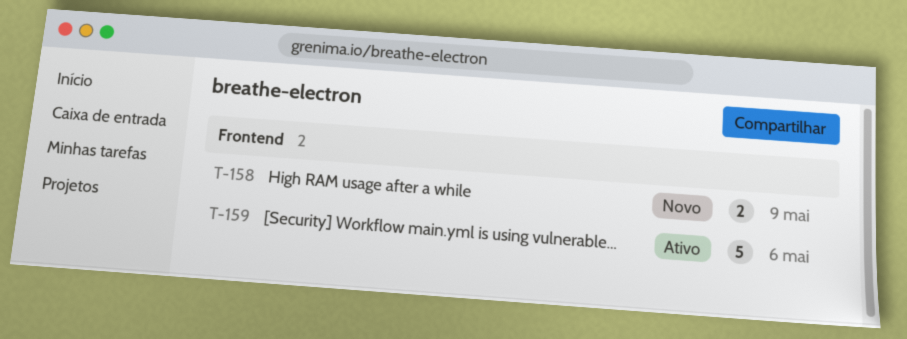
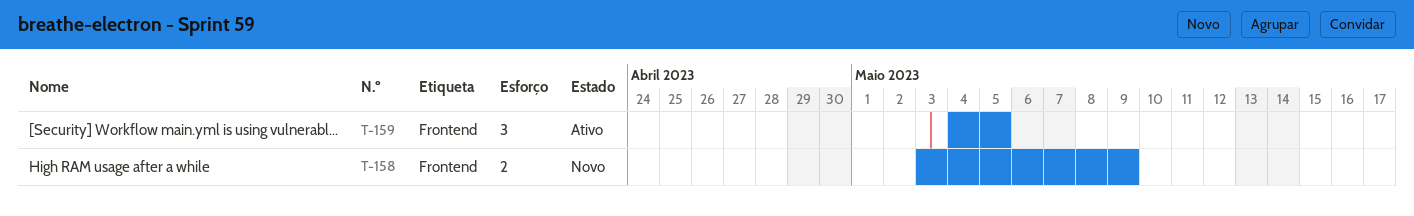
T-159, estimate: 5 -> 3
T-159, due: May 6 -> May 5

